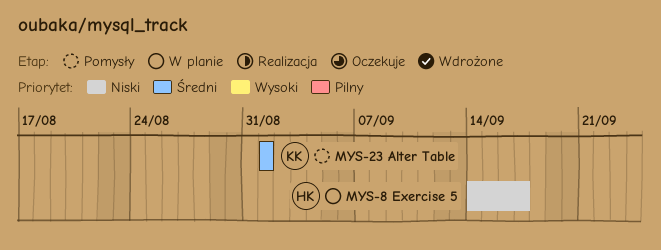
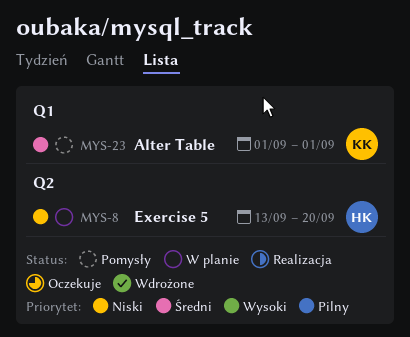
MYS-8, start: Sep 14 -> Sep 13
MYS-8, due: Sep 17 -> Sep 20

